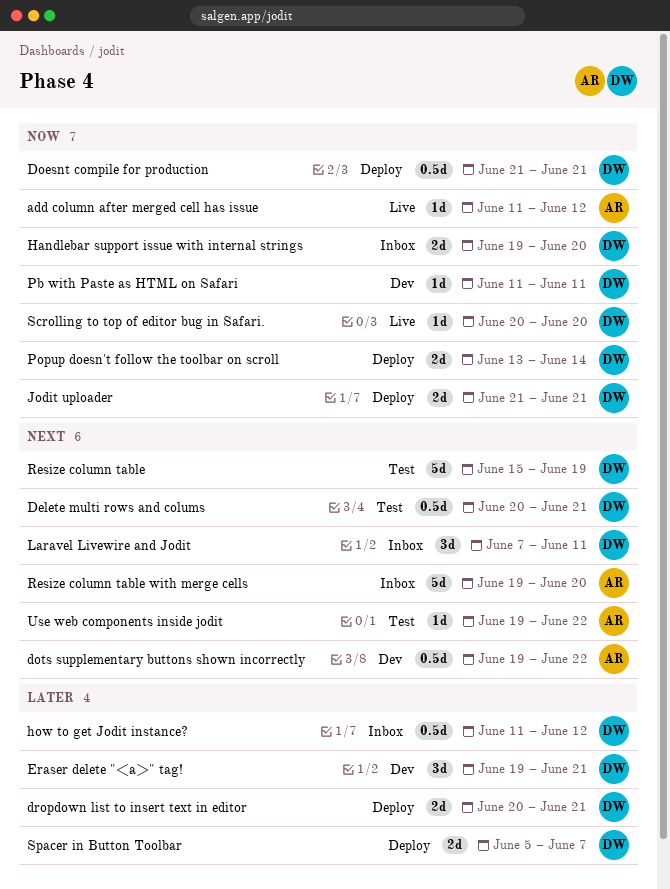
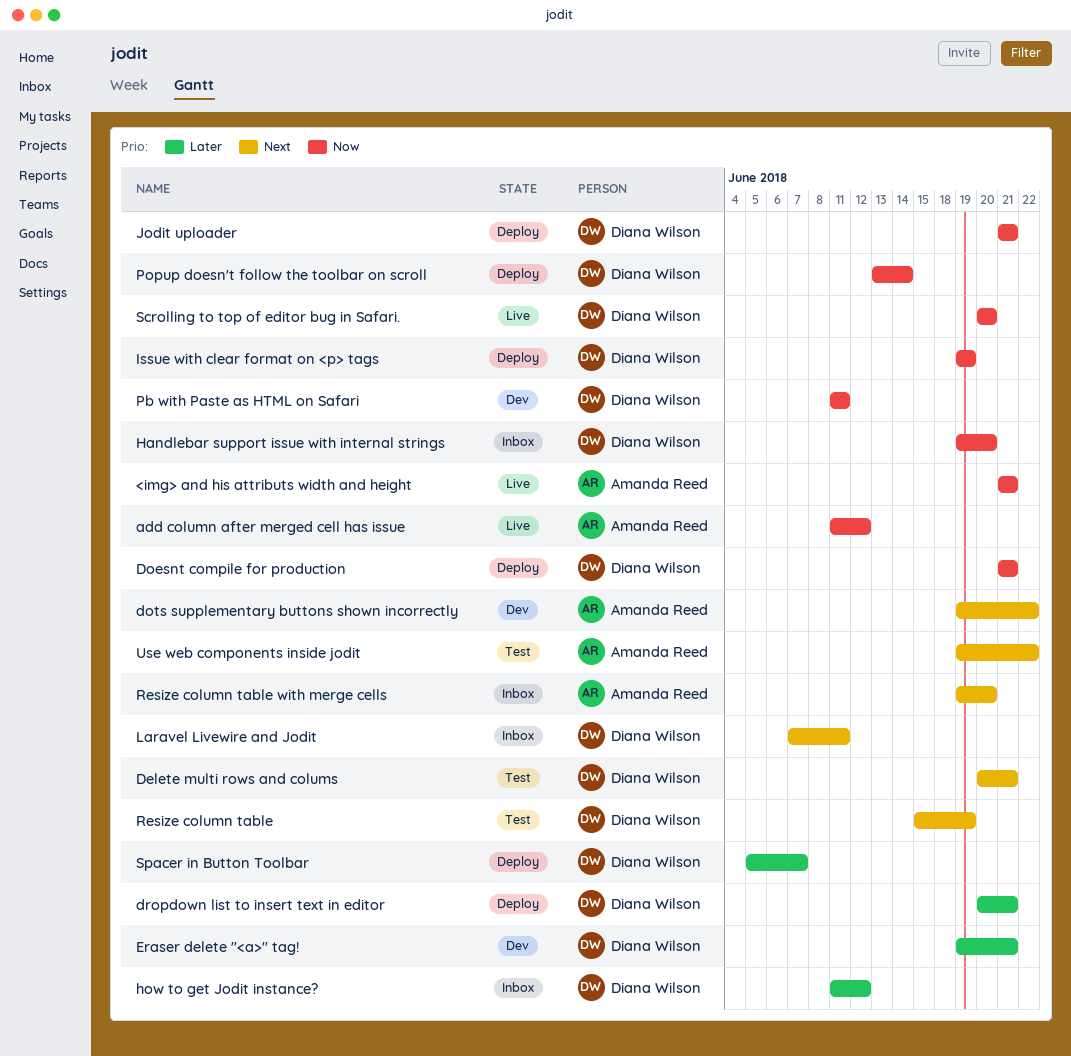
<img> and his attributs width and height: none -> present
Issue with clear format on <p> tags: none -> present

